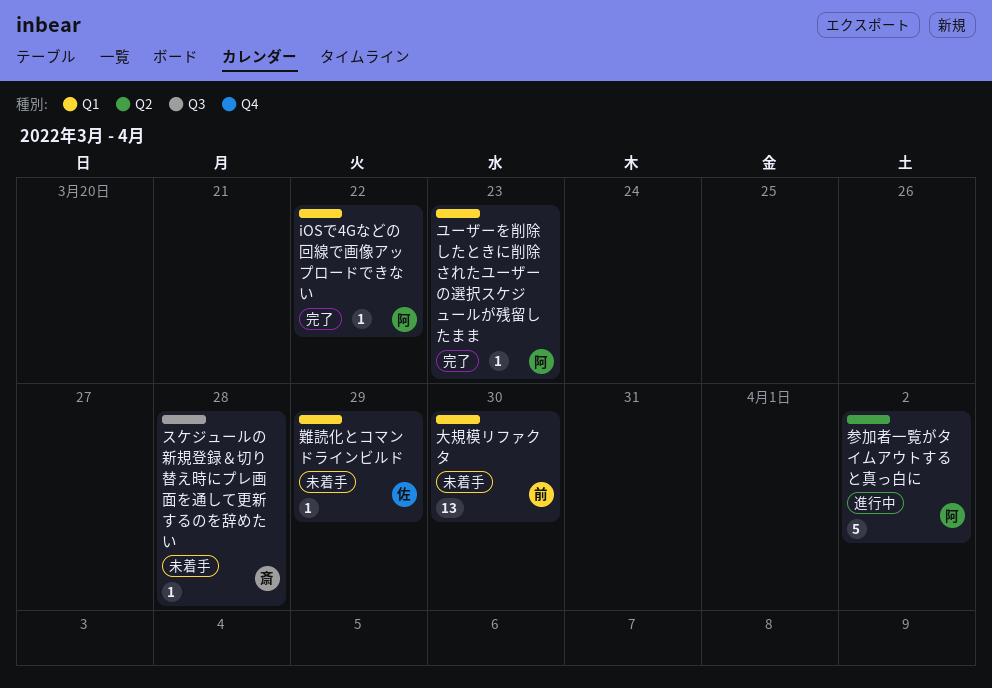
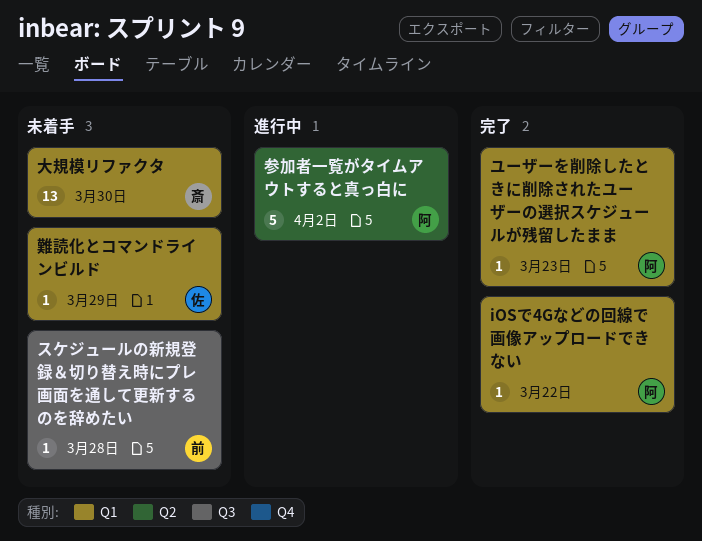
スケジュールの新規登録＆切り替え時にプレ画面を通して更新するのを辞めたい, owner: 斎 -> 前
大規模リファクタ, owner: 前 -> 斎

